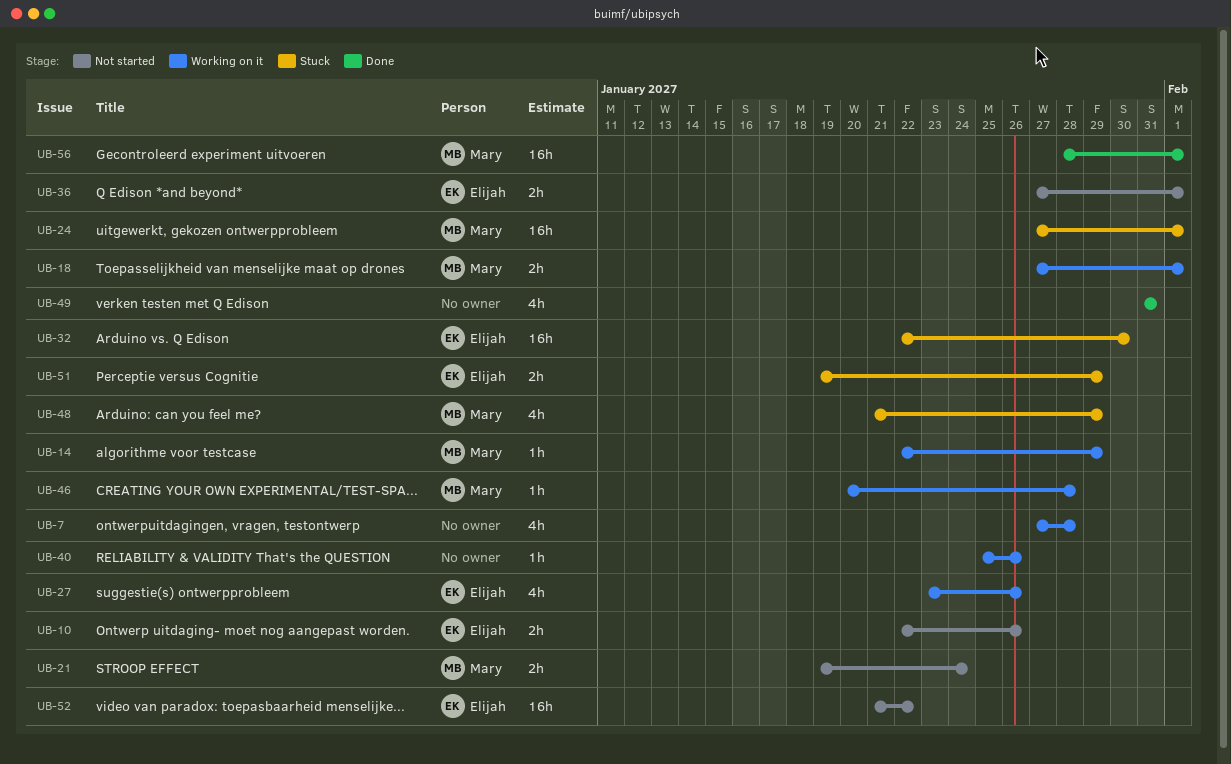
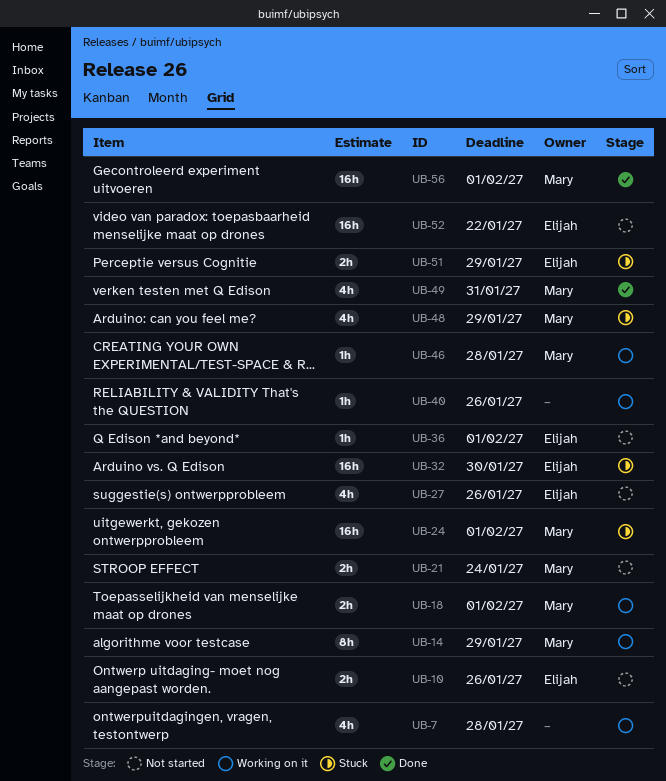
UB-14, estimate: 1h -> 8h
UB-27, status: Working on it -> Not started
UB-36, estimate: 2h -> 1h
UB-49, owner: none -> Mary

